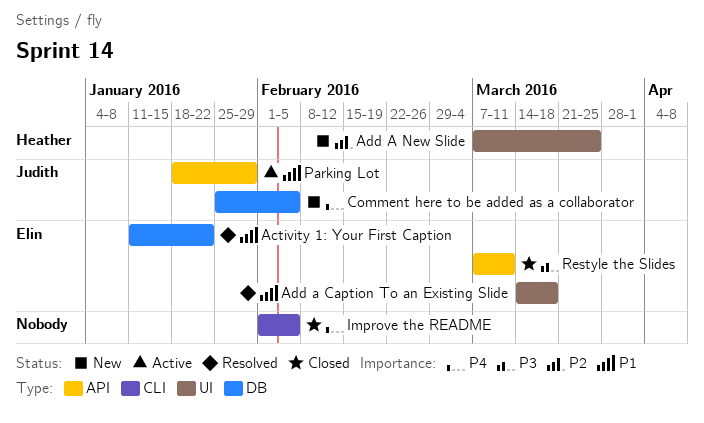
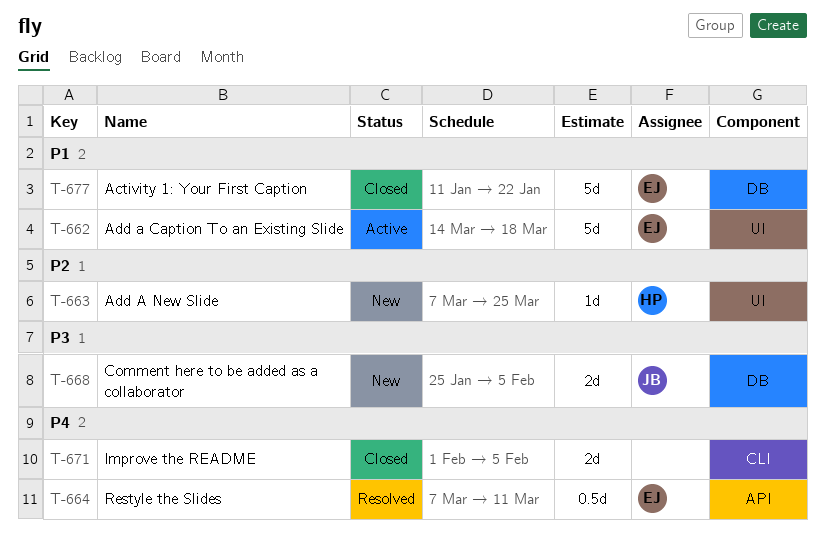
Activity 1: Your First Caption, status: Resolved -> Closed
Add a Caption To an Existing Slide, status: Resolved -> Active
Comment here to be added as a collaborator, priority: P4 -> P3
Parking Lot: present -> none
Restyle the Slides, status: Closed -> Resolved
Restyle the Slides, priority: P3 -> P4

